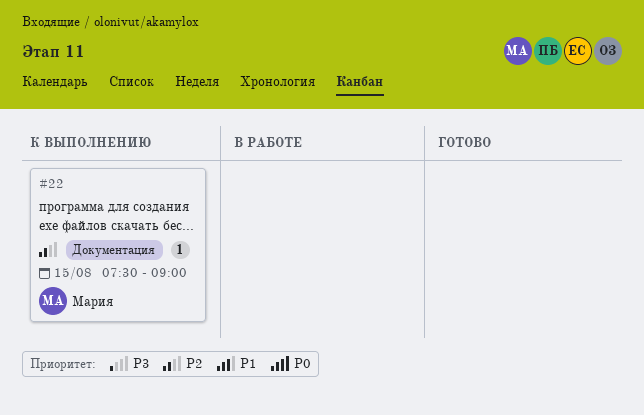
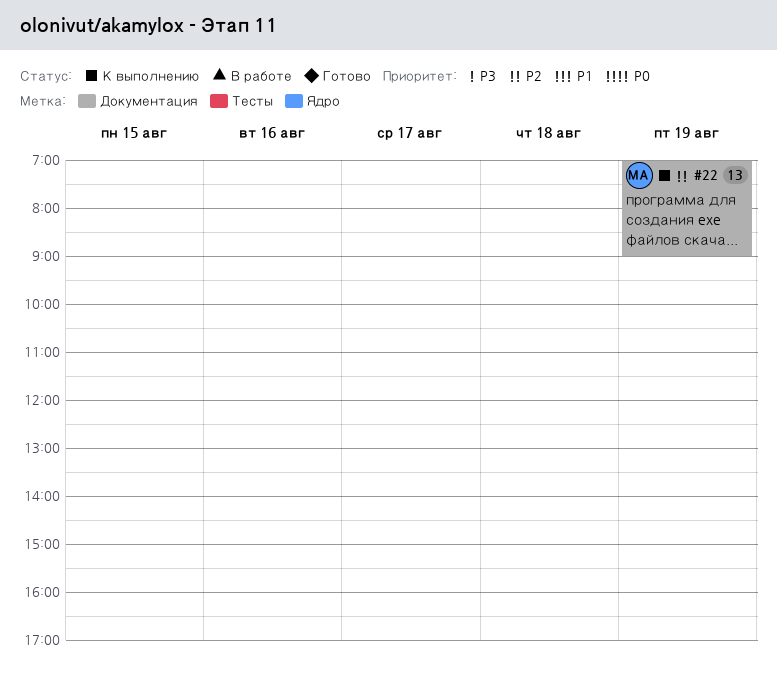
#22, estimate: 1 -> 13
#22, day: Aug 15 -> Aug 19
#22, begins: 07:30 -> 07:00

